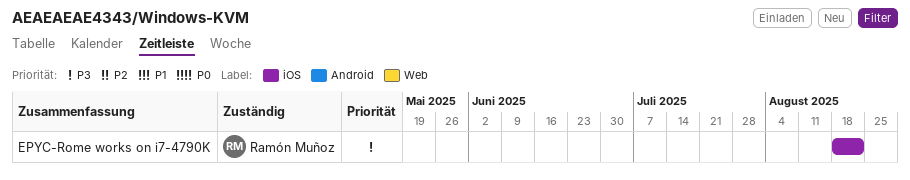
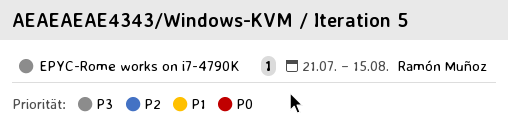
EPYC-Rome works on i7-4790K, start: Aug 18 -> Jul 21
EPYC-Rome works on i7-4790K, due: Aug 22 -> Aug 15

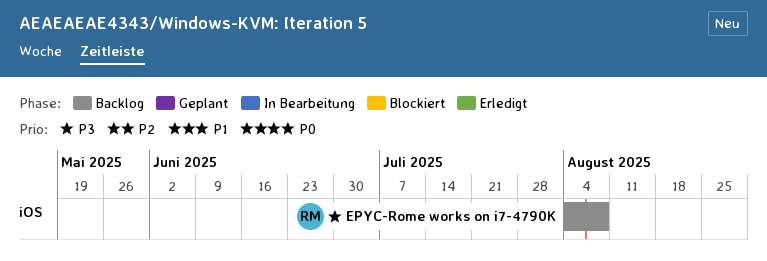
EPYC-Rome works on i7-4790K, start: Jul 21 -> Aug 4
EPYC-Rome works on i7-4790K, due: Aug 15 -> Aug 8

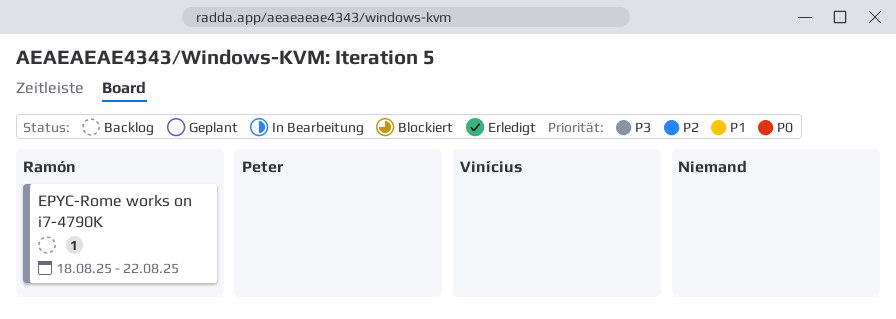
EPYC-Rome works on i7-4790K, start: Aug 4 -> Aug 18
EPYC-Rome works on i7-4790K, due: Aug 8 -> Aug 22

